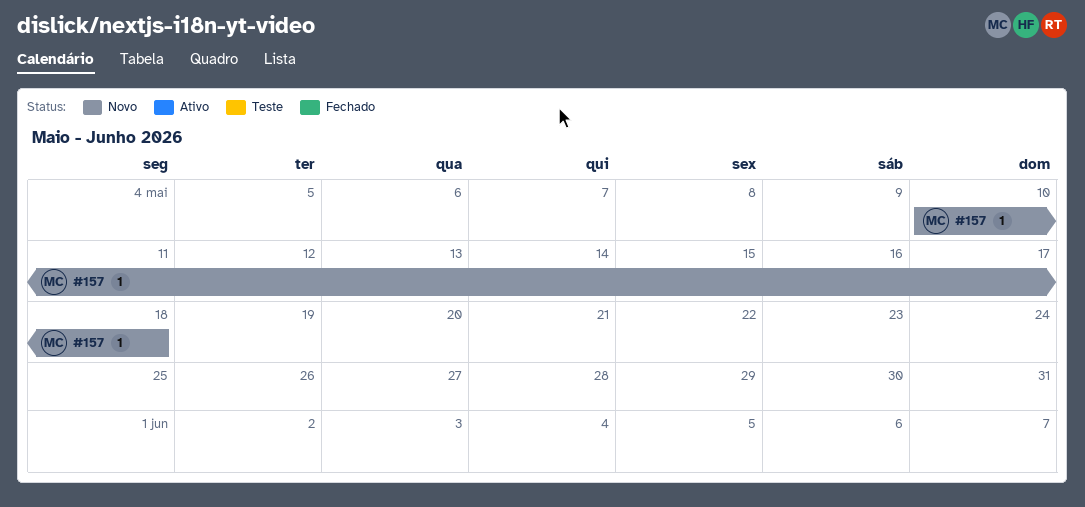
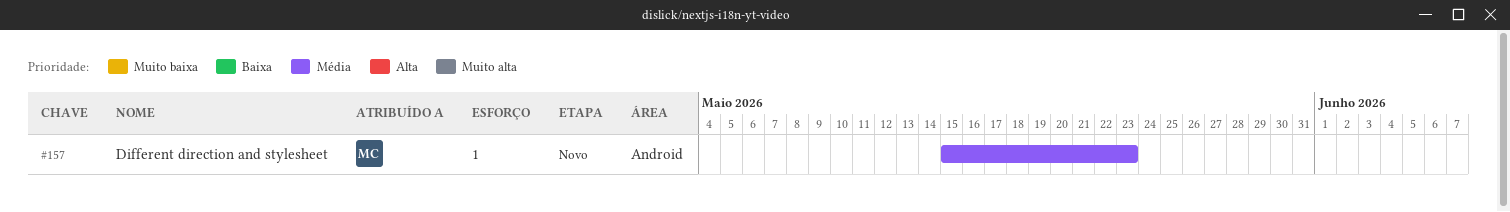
#157, start: May 10 -> May 15
#157, due: May 18 -> May 23

